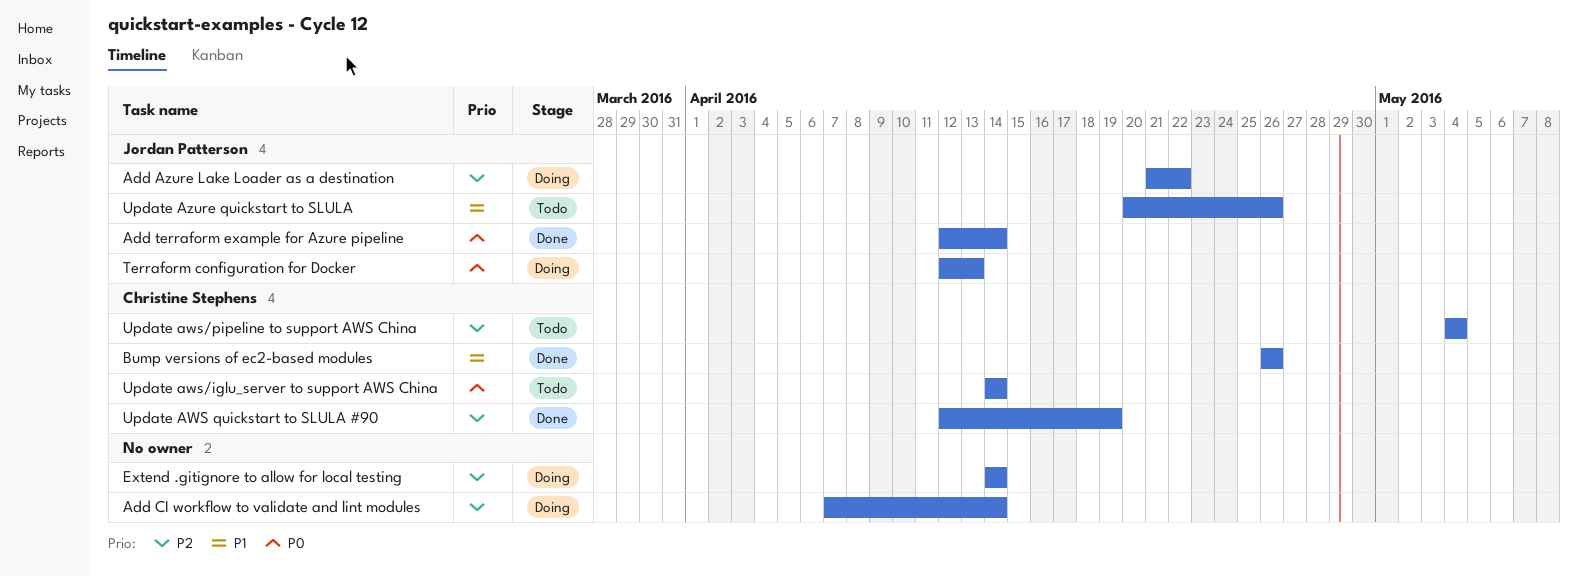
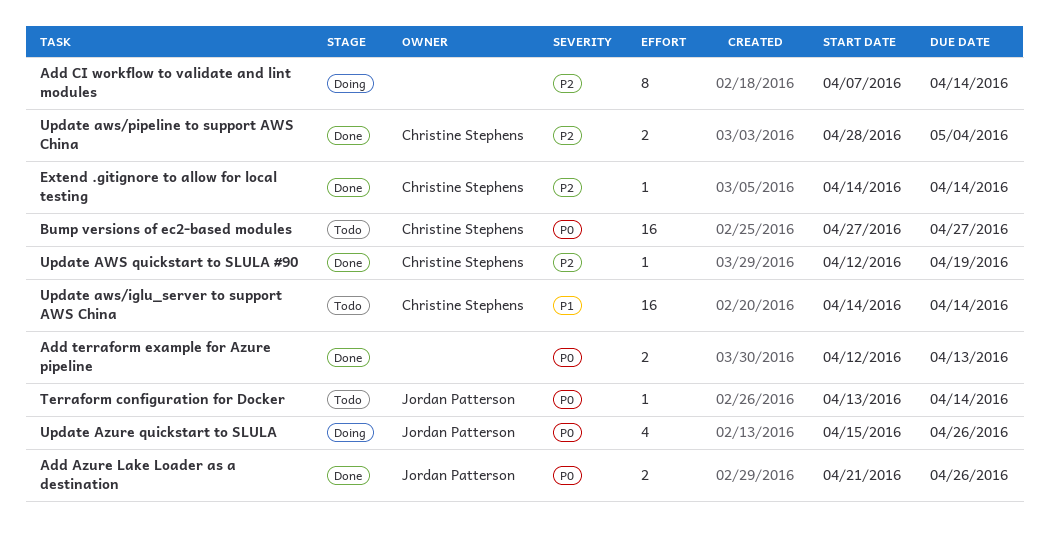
Add Azure Lake Loader as a destination, status: Doing -> Done
Add Azure Lake Loader as a destination, priority: P2 -> P0
Add Azure Lake Loader as a destination, due: Apr 22 -> Apr 26
Add terraform example for Azure pipeline, owner: Jordan Patterson -> none
Add terraform example for Azure pipeline, due: Apr 14 -> Apr 13
Bump versions of ec2-based modules, status: Done -> Todo
Bump versions of ec2-based modules, priority: P1 -> P0
Bump versions of ec2-based modules, start: Apr 26 -> Apr 27
Bump versions of ec2-based modules, due: Apr 26 -> Apr 27
Extend .gitignore to allow for local testing, status: Doing -> Done
Extend .gitignore to allow for local testing, owner: none -> Christine Stephens
Terraform configuration for Docker, status: Doing -> Todo
Terraform configuration for Docker, start: Apr 12 -> Apr 13
Terraform configuration for Docker, due: Apr 13 -> Apr 14
Update aws/iglu_server to support AWS China, priority: P0 -> P1
Update aws/pipeline to support AWS China, status: Todo -> Done
Update aws/pipeline to support AWS China, start: May 4 -> Apr 28
Update Azure quickstart to SLULA, status: Todo -> Doing
Update Azure quickstart to SLULA, priority: P1 -> P0
Update Azure quickstart to SLULA, start: Apr 20 -> Apr 15

